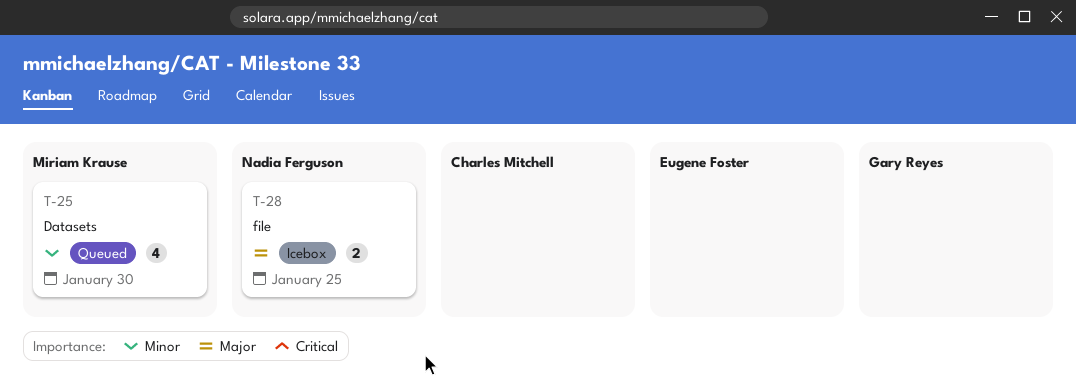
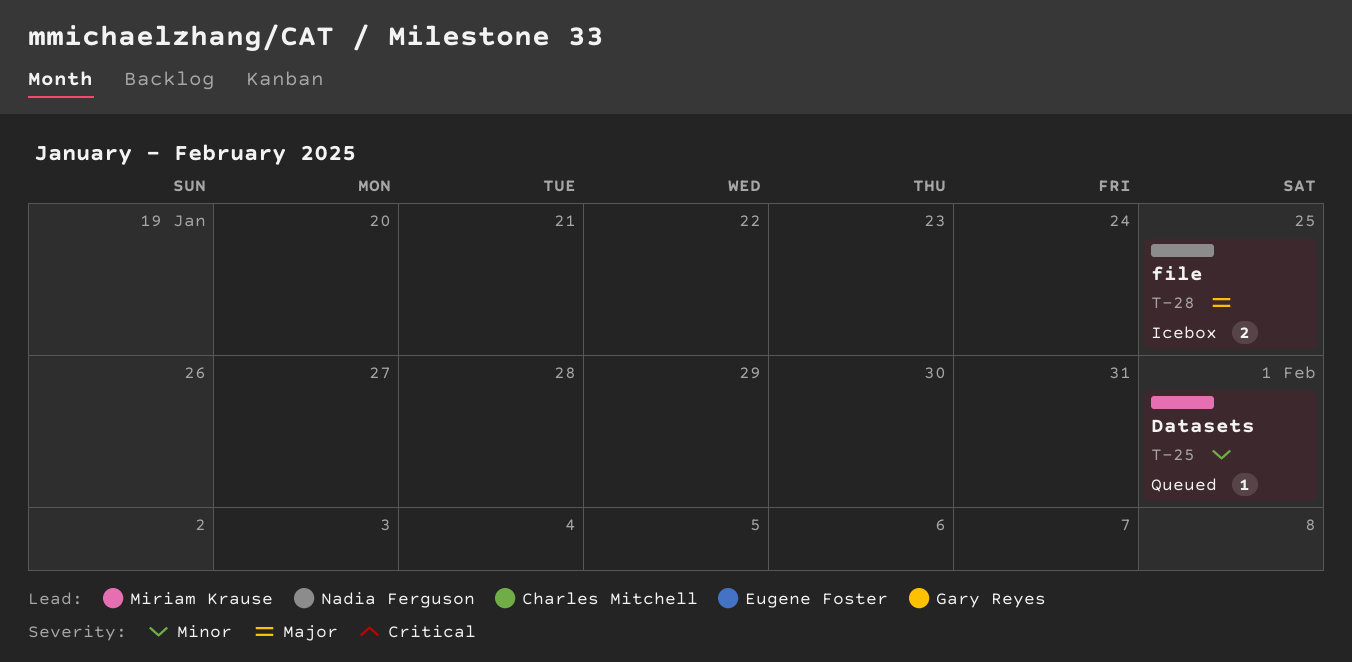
T-25, estimate: 4 -> 1
T-25, due: Jan 30 -> Feb 1

